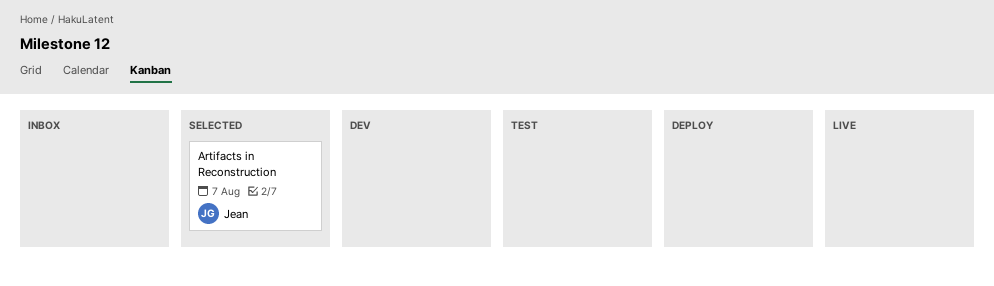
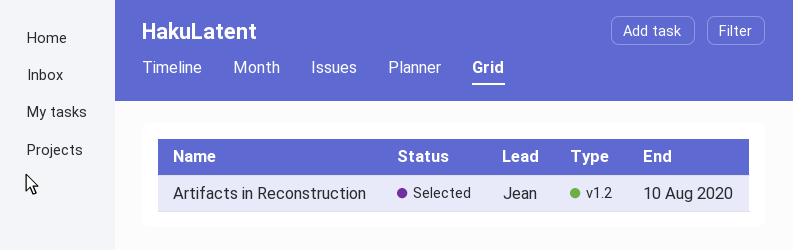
Artifacts in Reconstruction, due: Aug 7 -> Aug 10

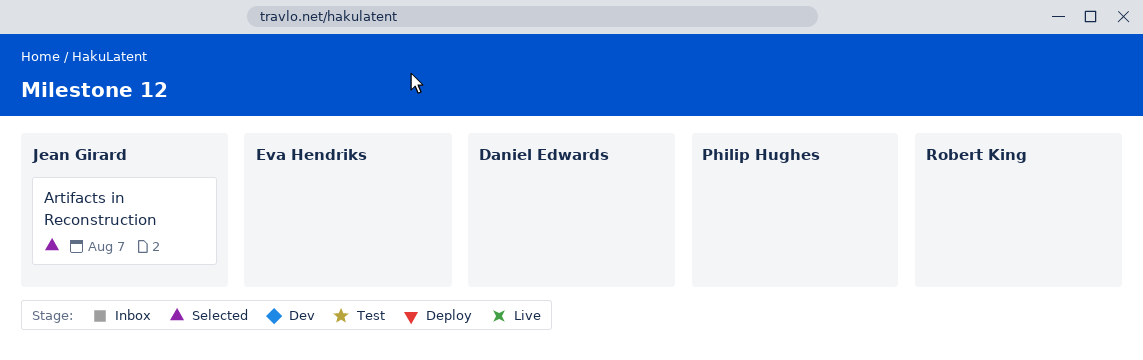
Artifacts in Reconstruction, due: Aug 10 -> Aug 7

